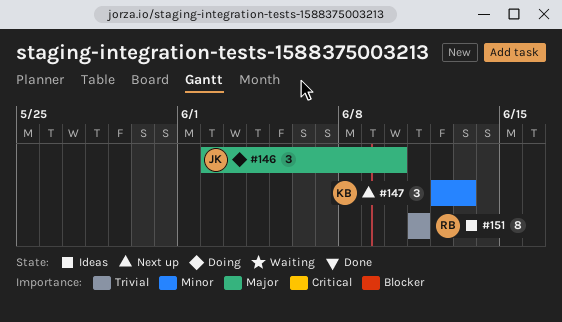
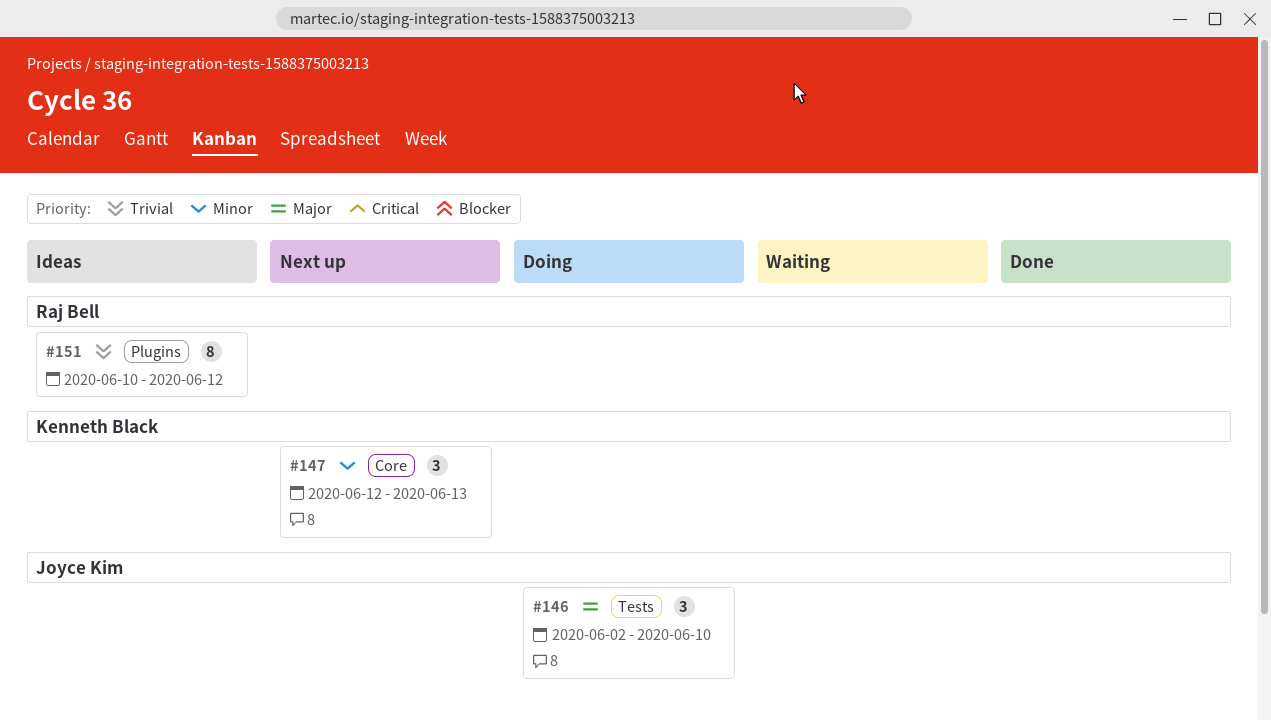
#151, start: Jun 11 -> Jun 10
#151, due: Jun 11 -> Jun 12

